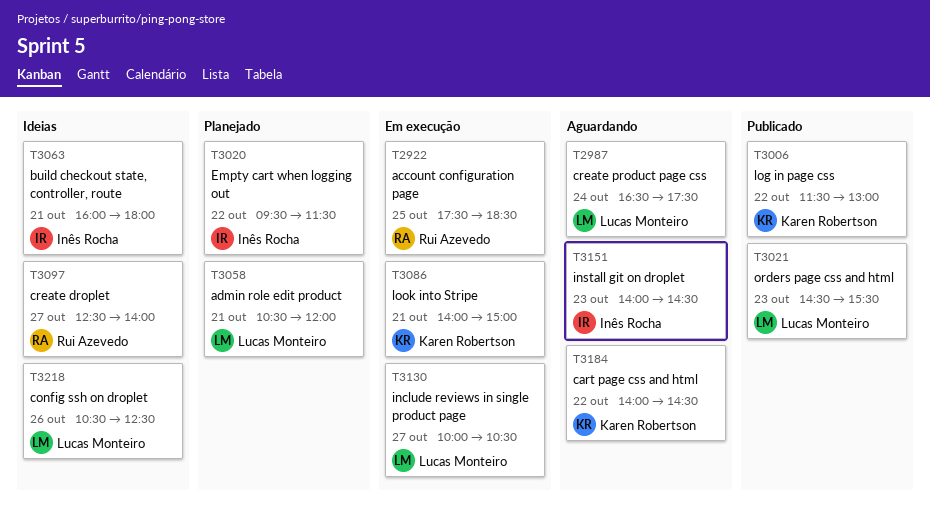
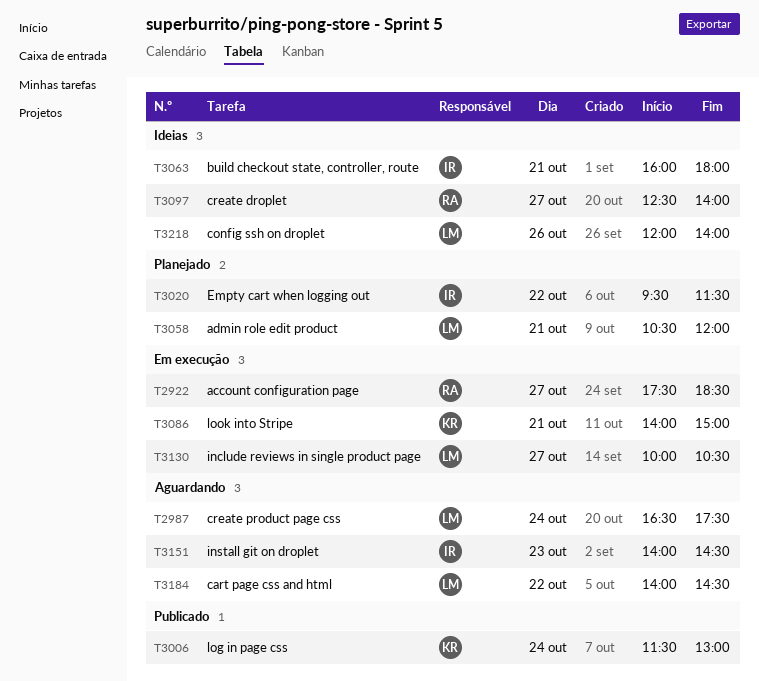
T2922, day: Oct 25 -> Oct 27
T3006, day: Oct 22 -> Oct 24
T3021: present -> none
T3184, owner: Karen Robertson -> Lucas Monteiro
T3218, begins: 10:30 -> 12:00
T3218, ends: 12:30 -> 14:00

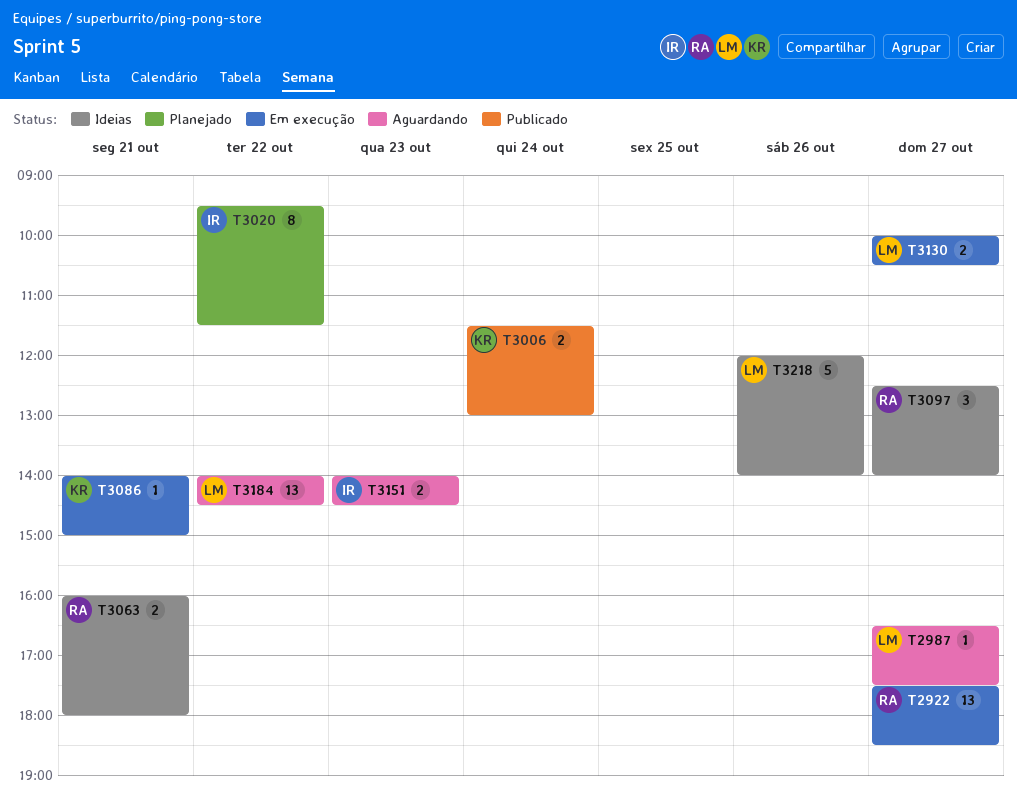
T2987, day: Oct 24 -> Oct 27
T3058: present -> none
T3063, owner: IR -> RA

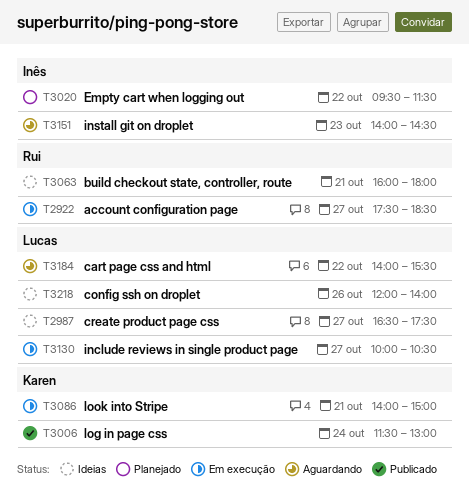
T2987, status: Aguardando -> Ideias
T3097: present -> none
T3184, ends: 14:30 -> 15:30

